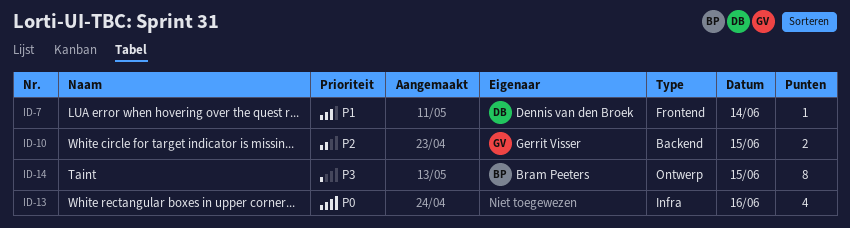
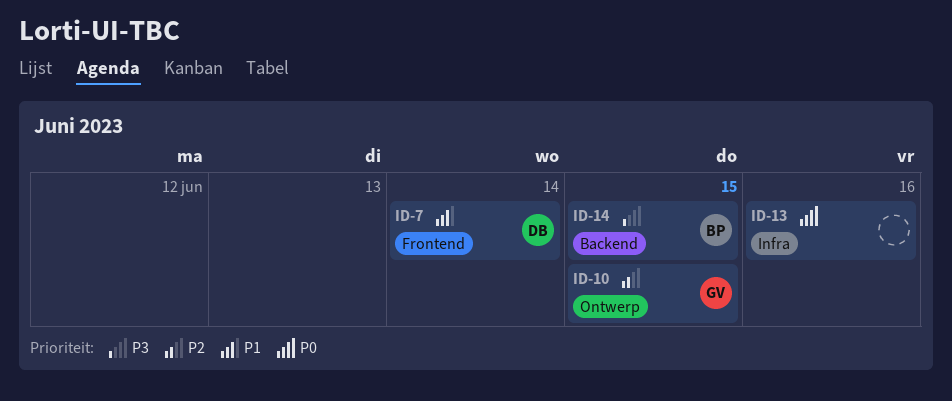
ID-10, label: Backend -> Ontwerp
ID-14, label: Ontwerp -> Backend

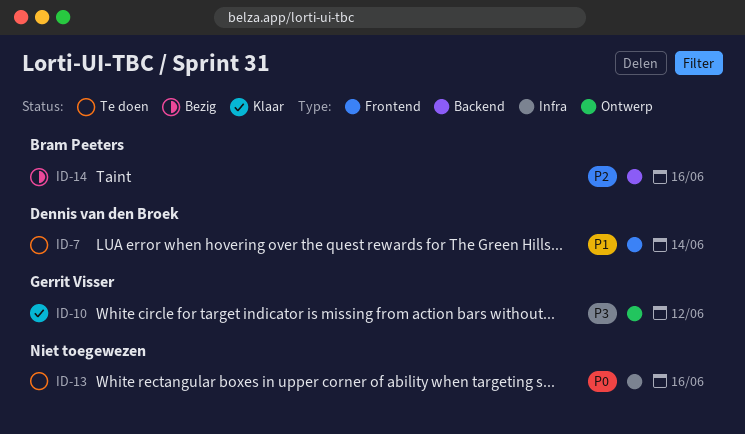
ID-10, priority: P2 -> P3
ID-10, day: Jun 15 -> Jun 12
ID-14, priority: P3 -> P2
ID-14, day: Jun 15 -> Jun 16

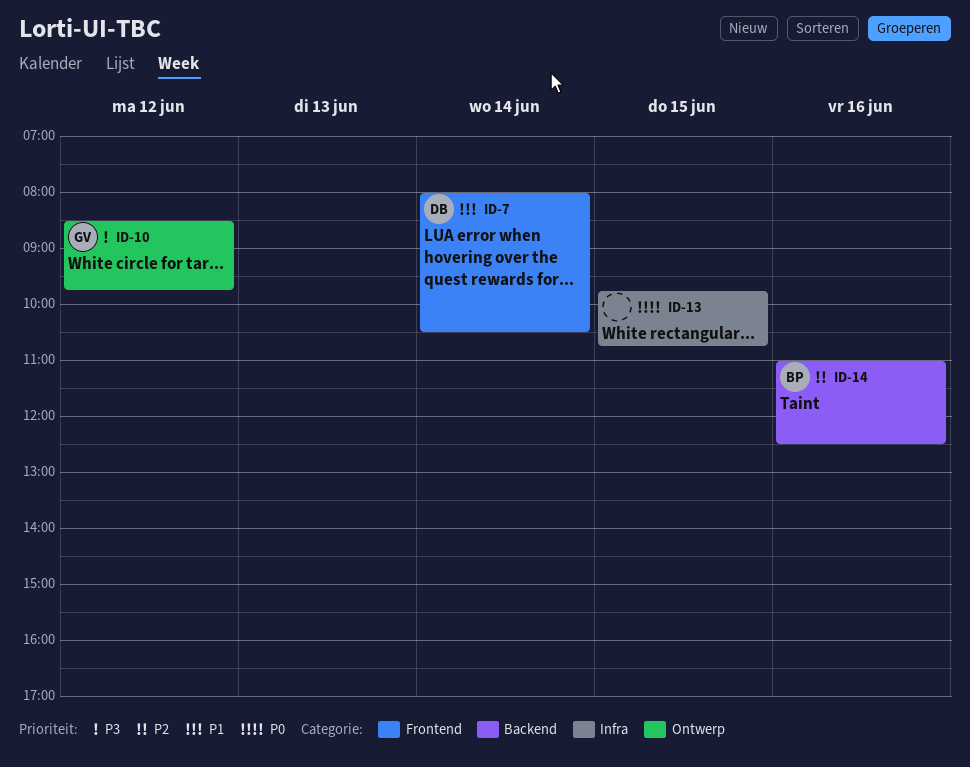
ID-13, day: Jun 16 -> Jun 15

